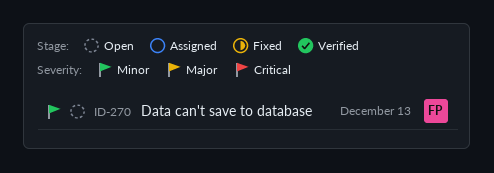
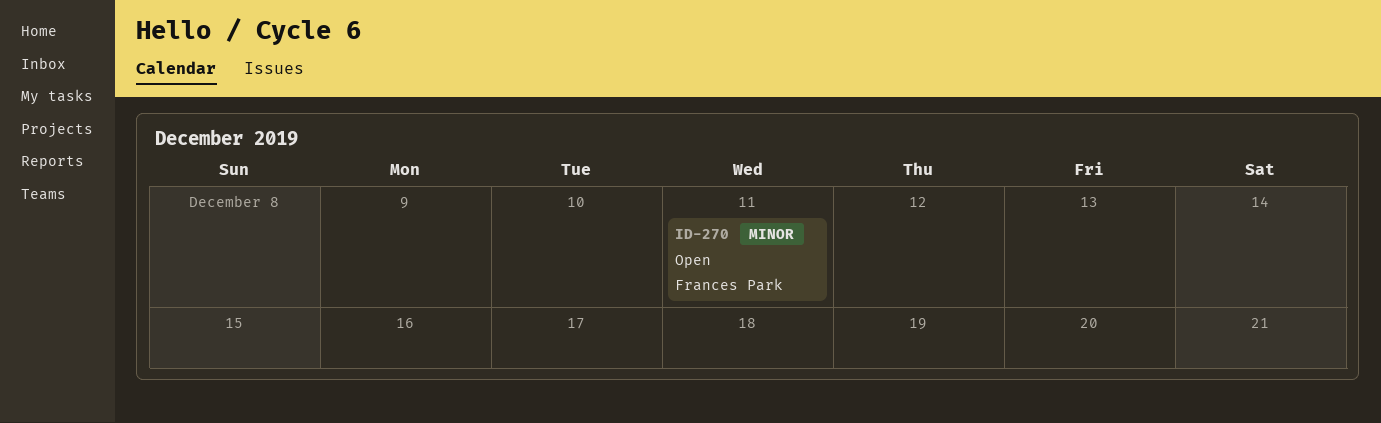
ID-270, due: Dec 13 -> Dec 11

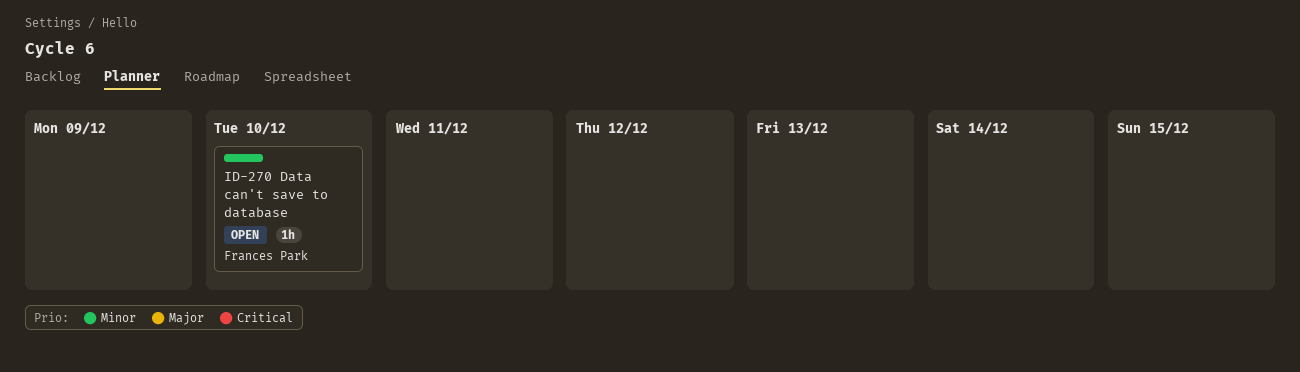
ID-270, due: Dec 11 -> Dec 10

